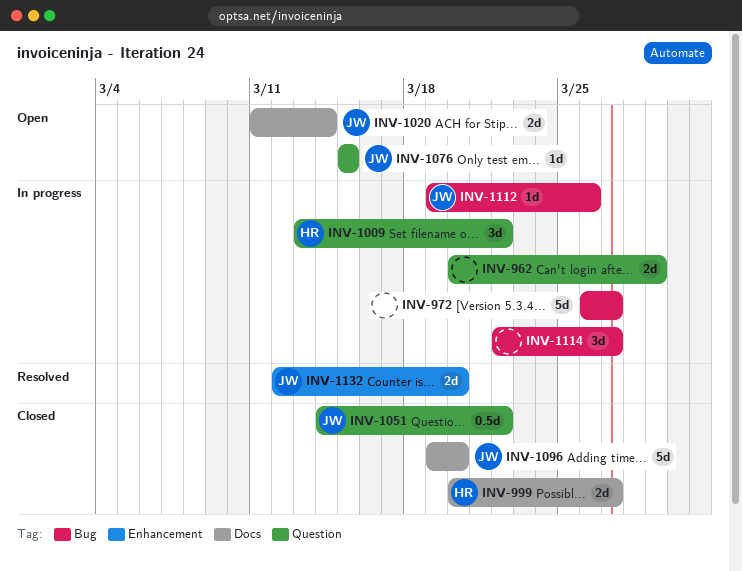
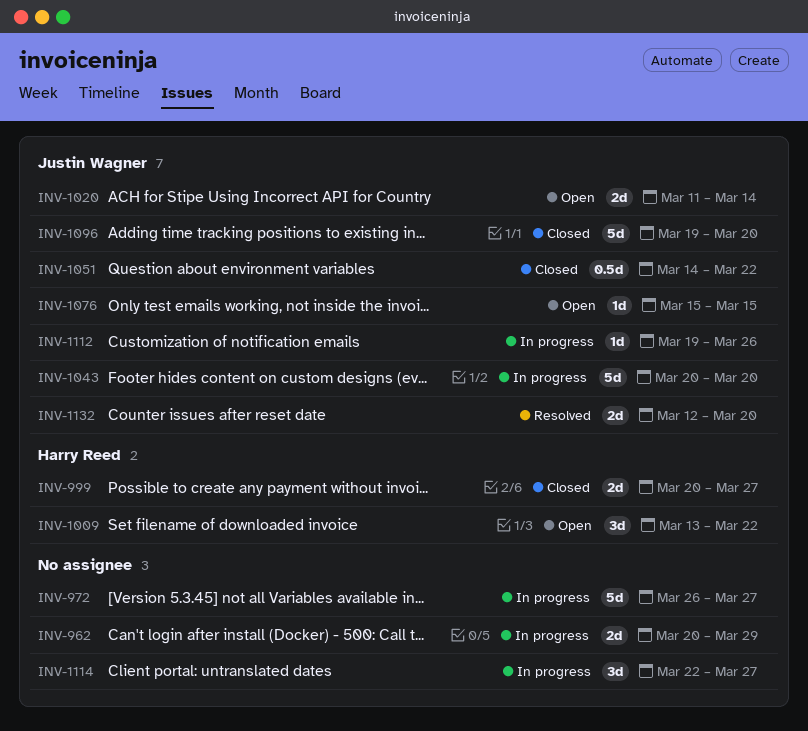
INV-1009, status: In progress -> Open
INV-1043: none -> present

